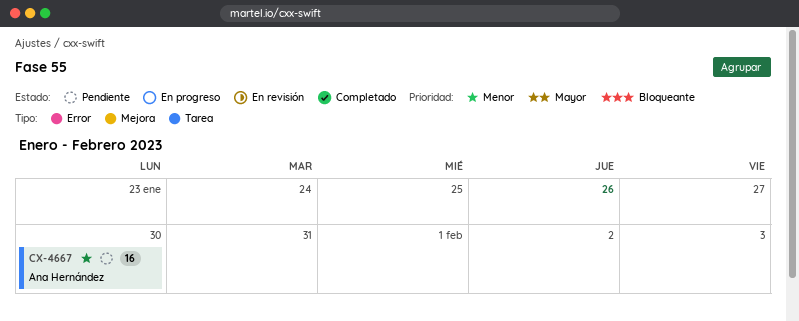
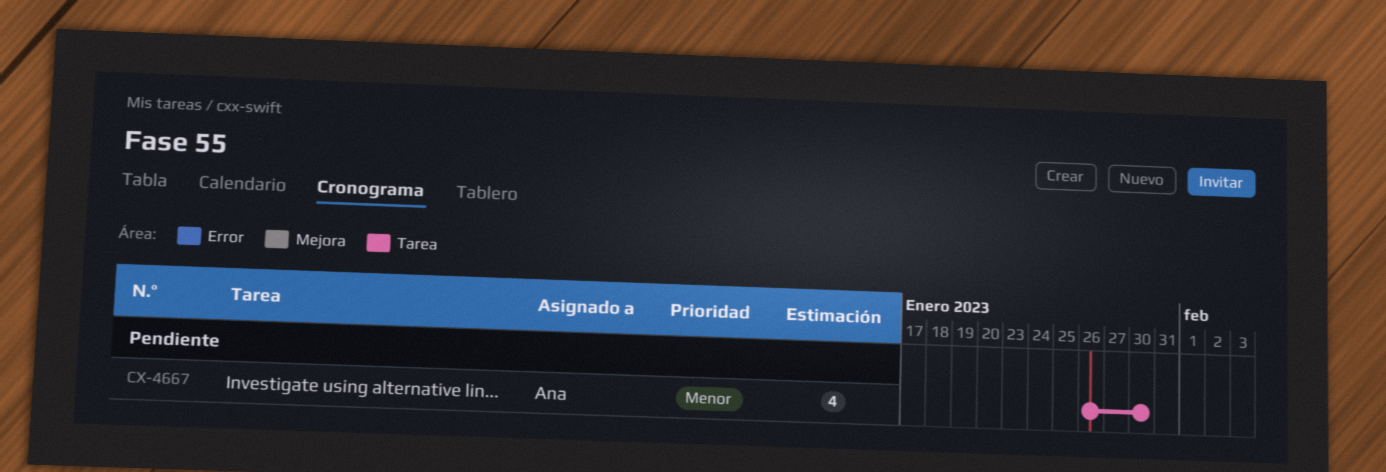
CX-4667, estimate: 16 -> 4

